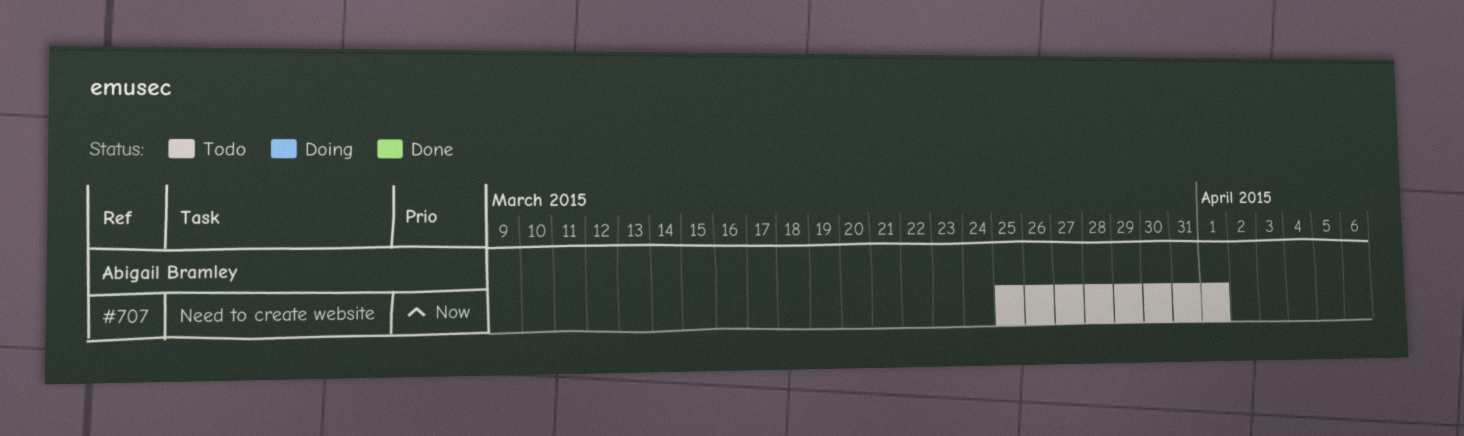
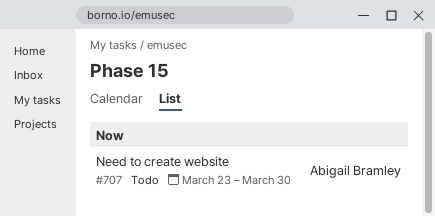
#707, start: Mar 25 -> Mar 23
#707, due: Apr 1 -> Mar 30

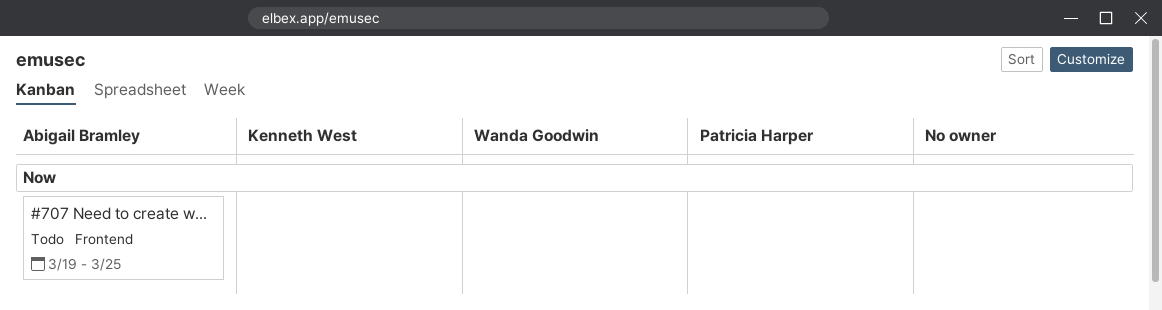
#707, start: Mar 23 -> Mar 19
#707, due: Mar 30 -> Mar 25

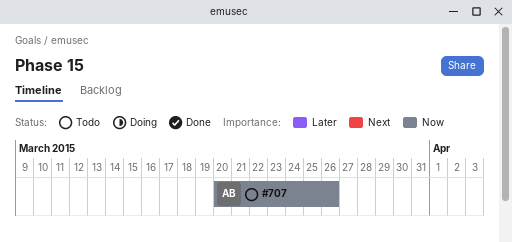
#707, start: Mar 19 -> Mar 20
#707, due: Mar 25 -> Mar 26

